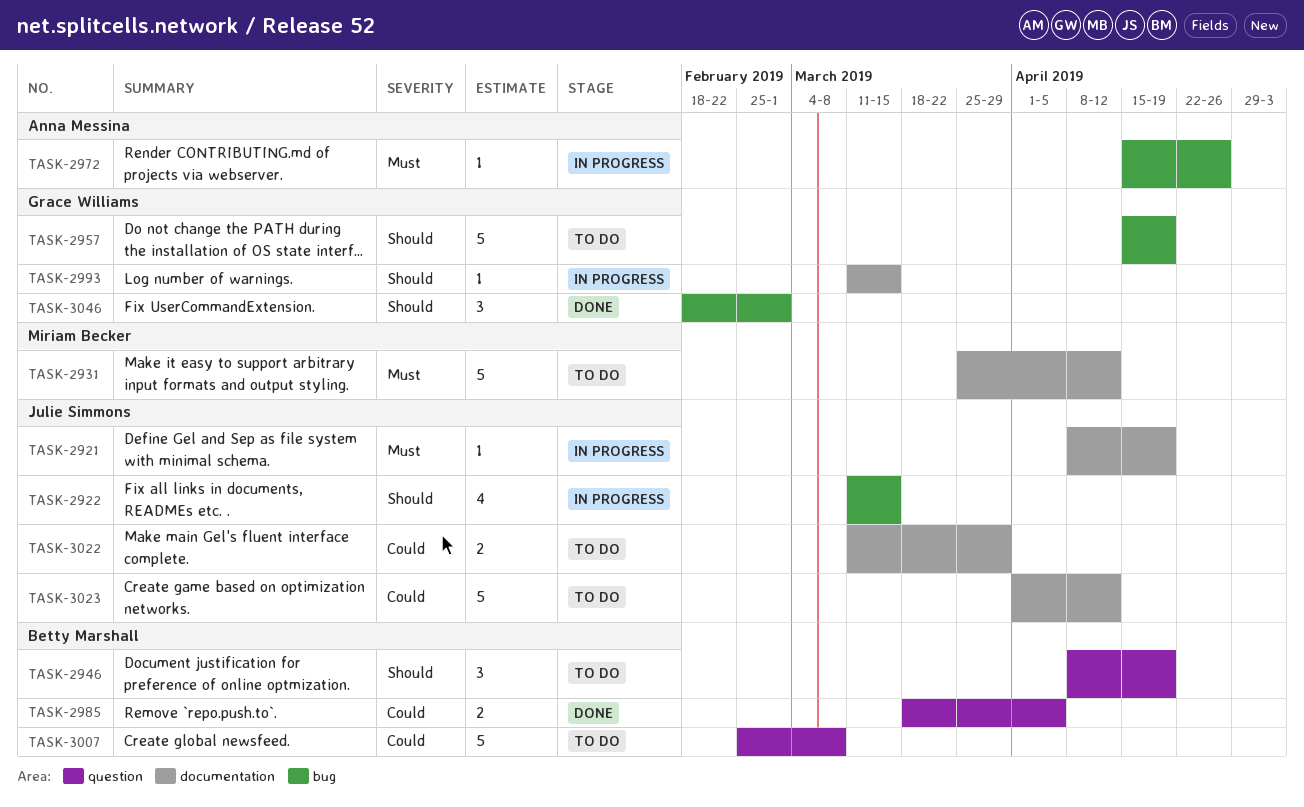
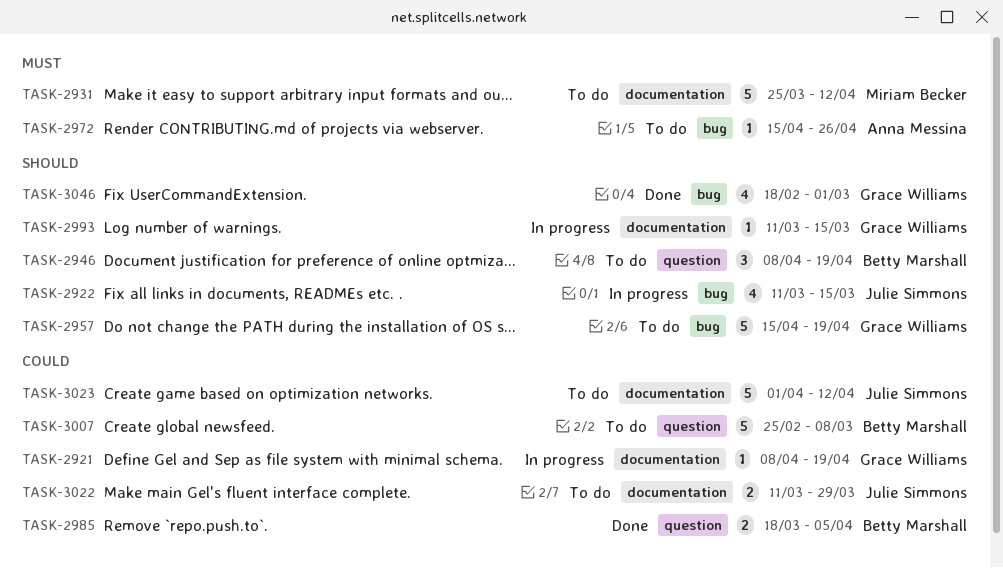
TASK-2921, owner: Julie Simmons -> Grace Williams
TASK-2921, priority: Must -> Could
TASK-2972, status: In progress -> To do
TASK-3046, estimate: 3 -> 4

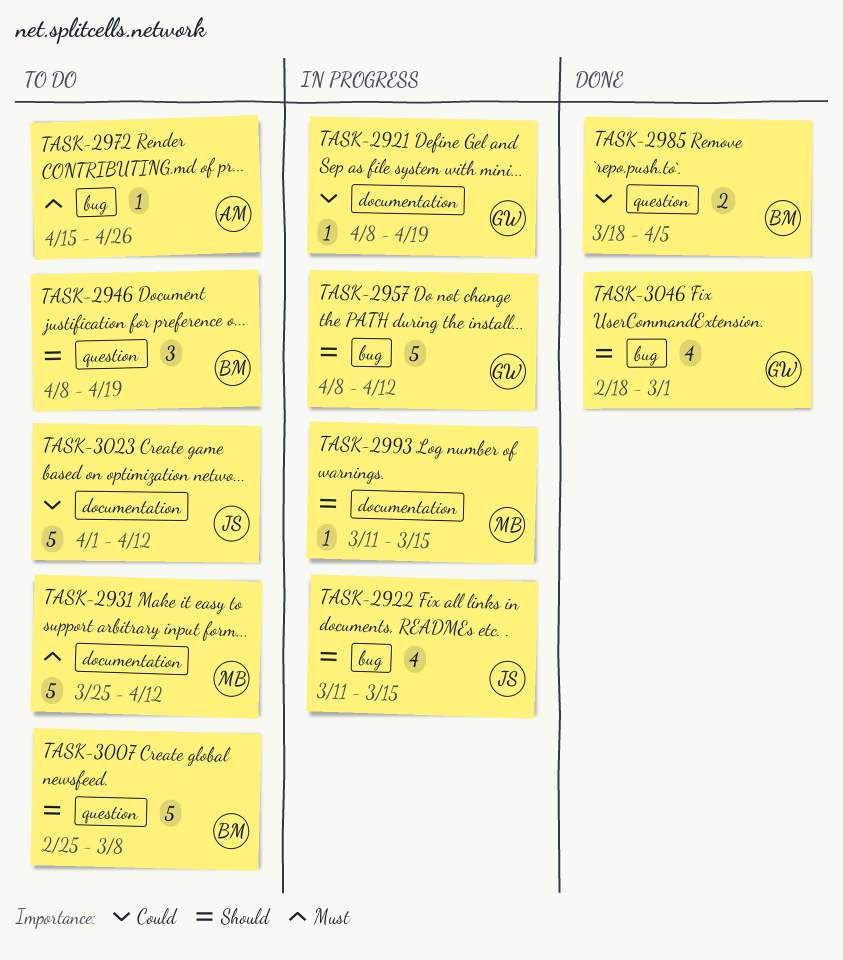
TASK-2957, status: To do -> In progress
TASK-2957, start: Apr 15 -> Apr 8
TASK-2957, due: Apr 19 -> Apr 12
TASK-2993, owner: Grace Williams -> Miriam Becker
TASK-3007, priority: Could -> Should
TASK-3022: present -> none

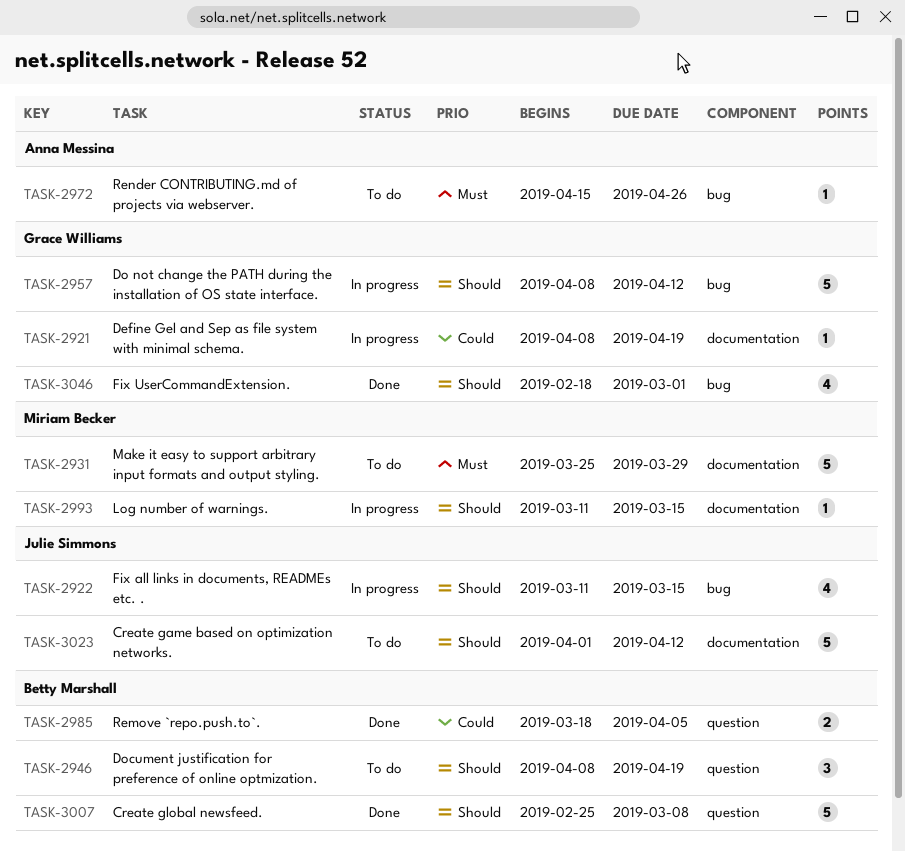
TASK-2931, due: Apr 12 -> Mar 29
TASK-3007, status: To do -> Done
TASK-3023, priority: Could -> Should

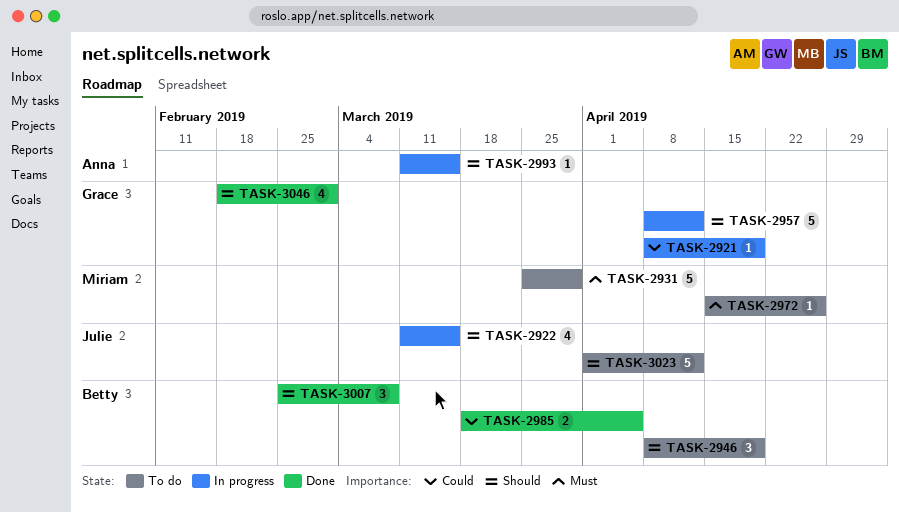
TASK-2972, owner: Anna Messina -> Miriam Becker
TASK-2993, owner: Miriam Becker -> Anna Messina
TASK-3007, estimate: 5 -> 3

